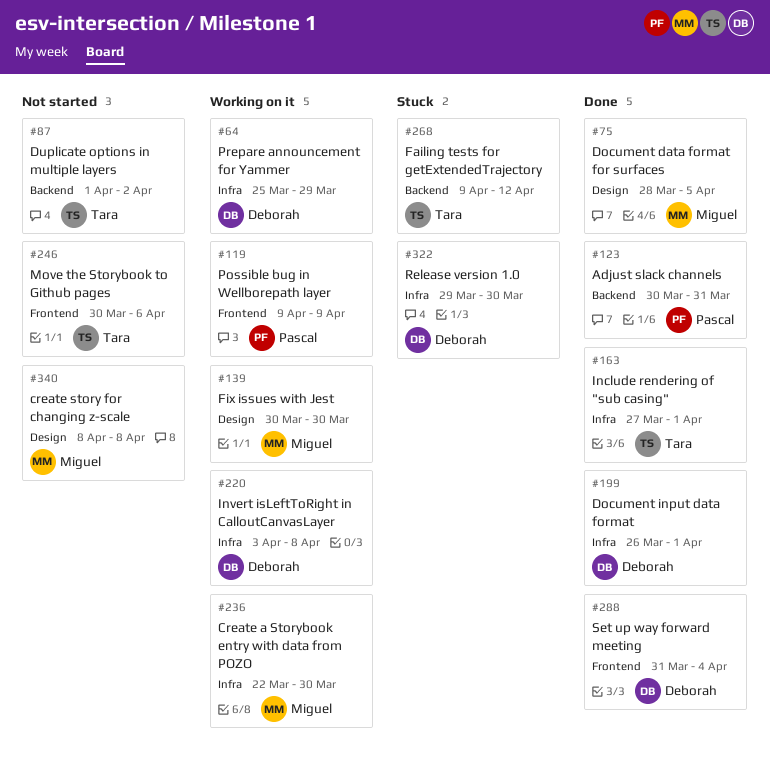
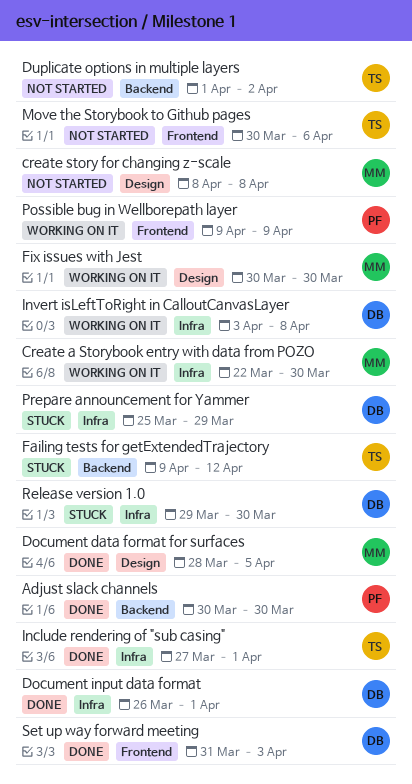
Adjust slack channels, due: Mar 31 -> Mar 30
Prepare announcement for Yammer, status: Working on it -> Stuck
Set up way forward meeting, due: Apr 4 -> Apr 3

